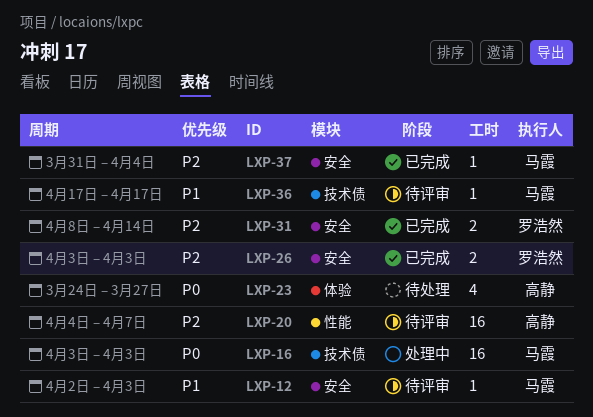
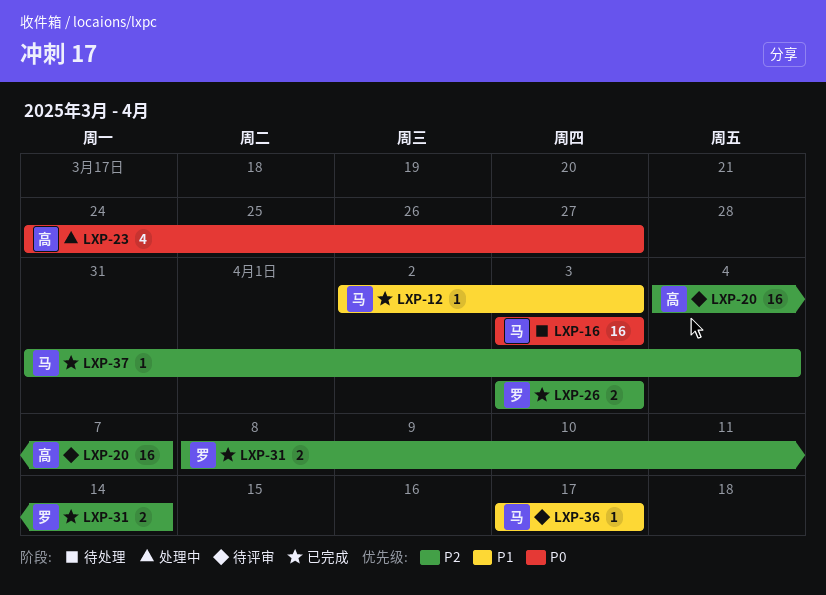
LXP-12, status: 待评审 -> 已完成
LXP-16, status: 处理中 -> 待处理
LXP-23, status: 待处理 -> 处理中

